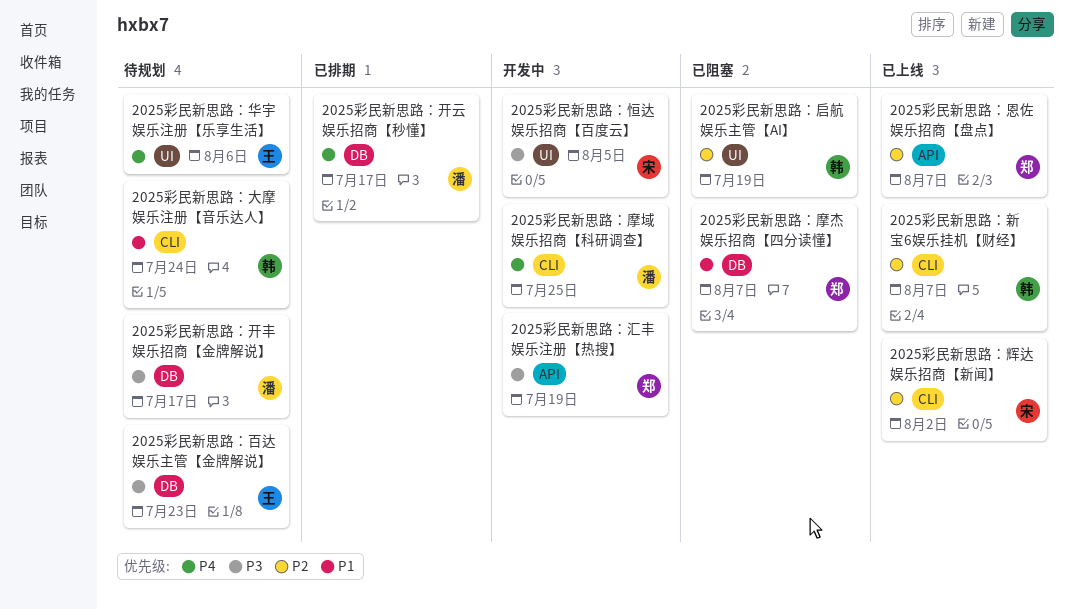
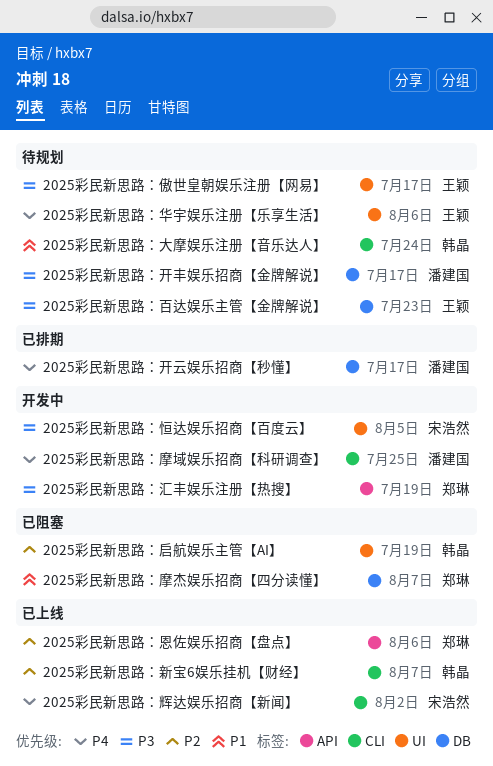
2025彩民新思路：傲世皇朝娱乐注册【网易】: none -> present
2025彩民新思路：恩佐娱乐招商【盘点】, due: Aug 7 -> Aug 6
2025彩民新思路：辉达娱乐招商【新闻】, priority: P2 -> P4

